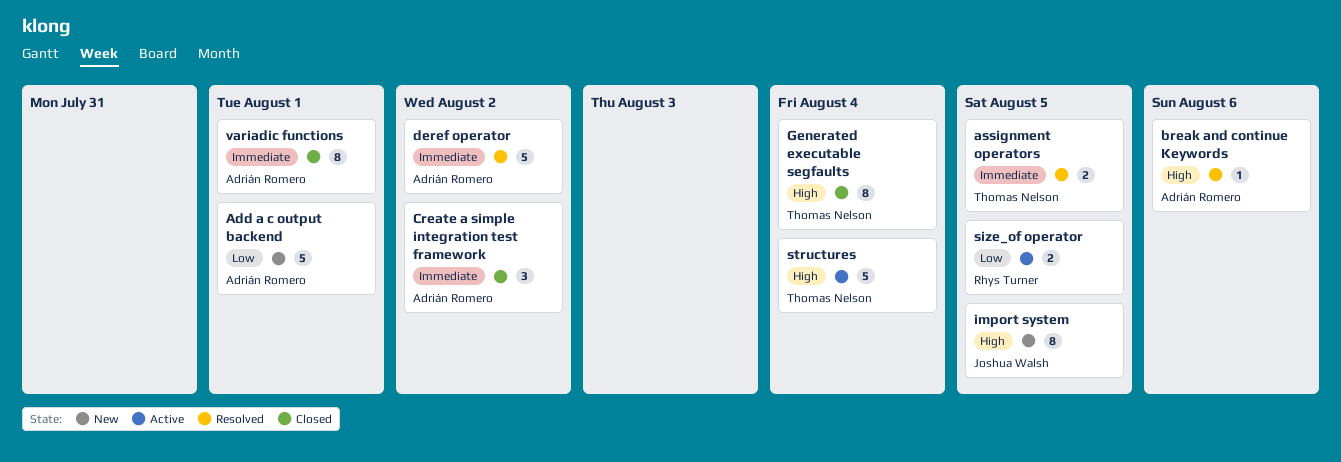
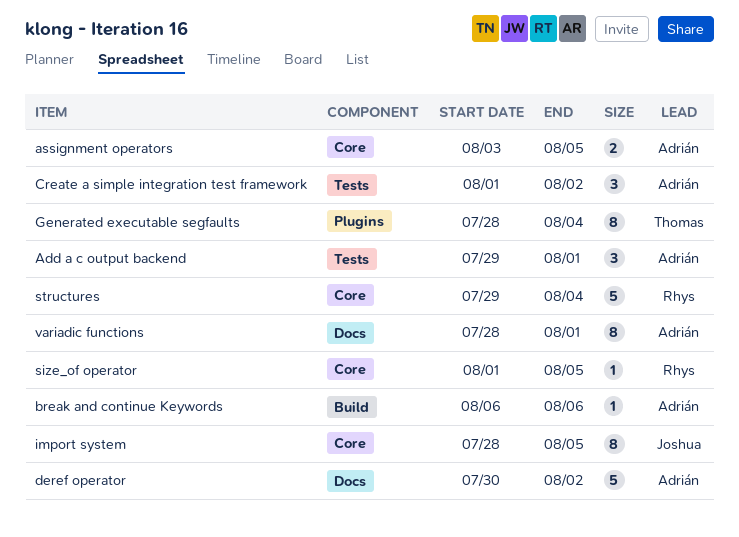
Add a c output backend, estimate: 5 -> 3
assignment operators, owner: Thomas Nelson -> Adrián Romero
size_of operator, estimate: 2 -> 1
structures, owner: Thomas Nelson -> Rhys Turner

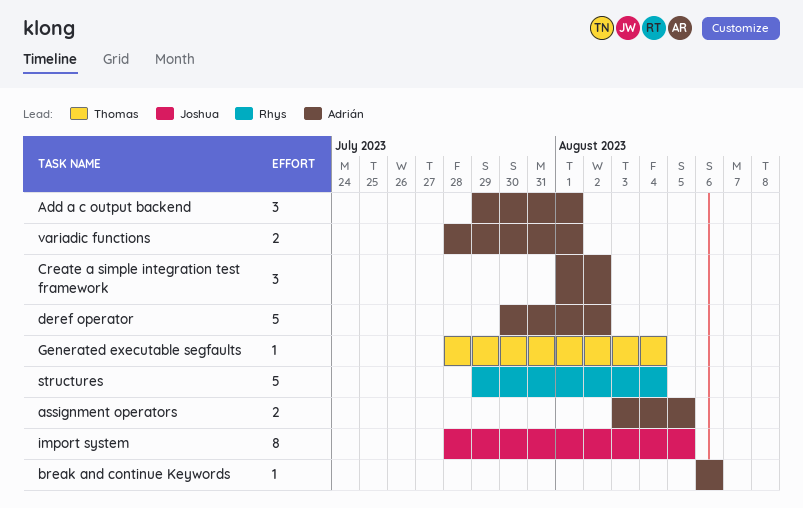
Generated executable segfaults, estimate: 8 -> 1
size_of operator: present -> none
variadic functions, estimate: 8 -> 2

